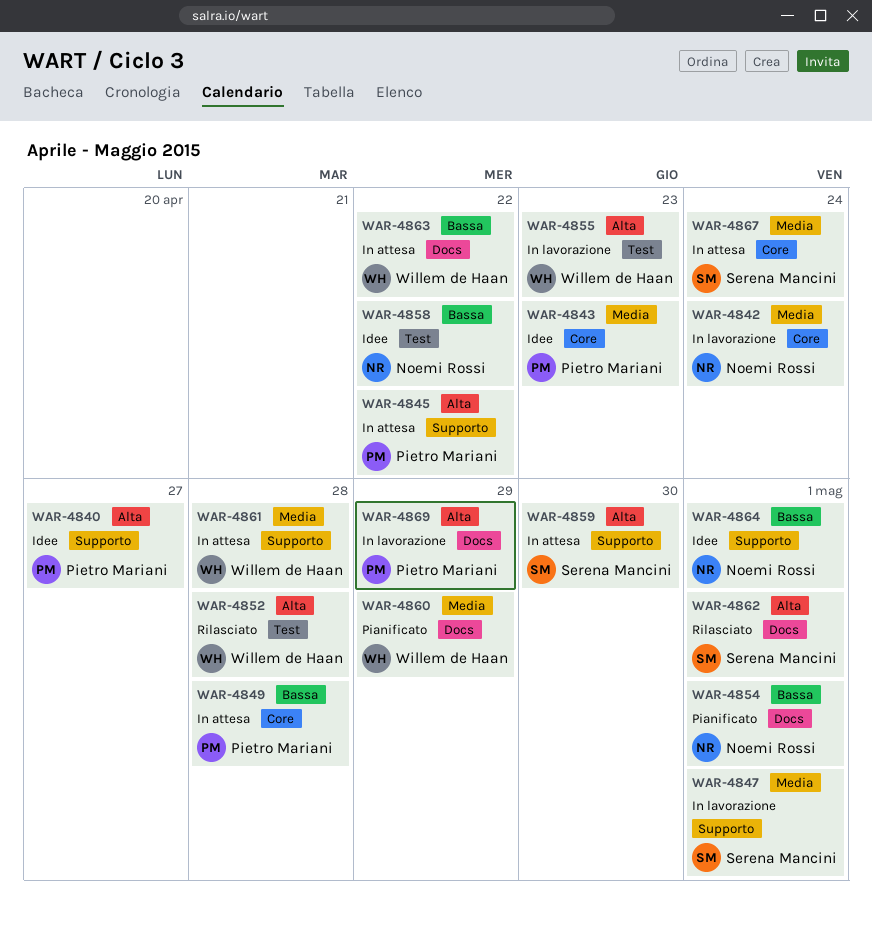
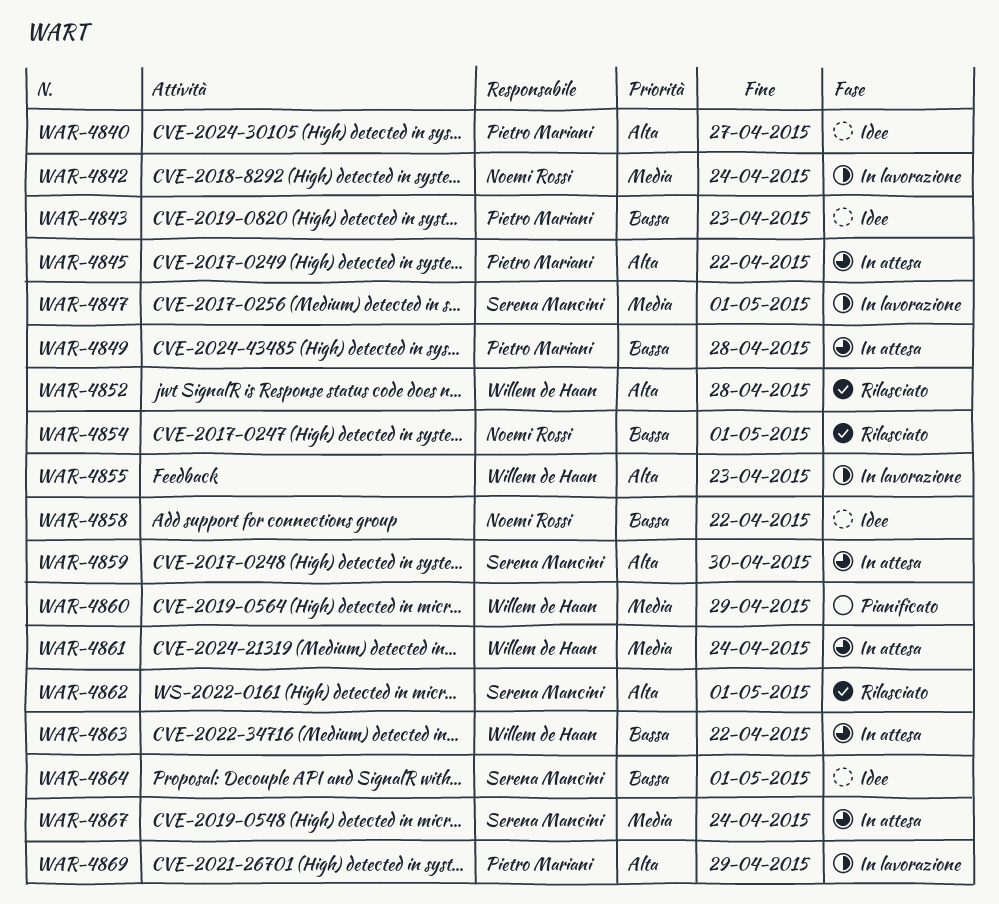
WAR-4843, priority: Media -> Bassa
WAR-4854, status: Pianificato -> Rilasciato
WAR-4861, due: Apr 28 -> Apr 24
WAR-4864, owner: Noemi Rossi -> Serena Mancini

